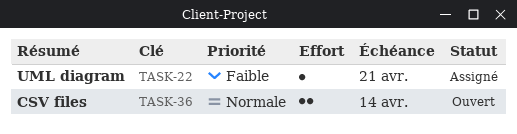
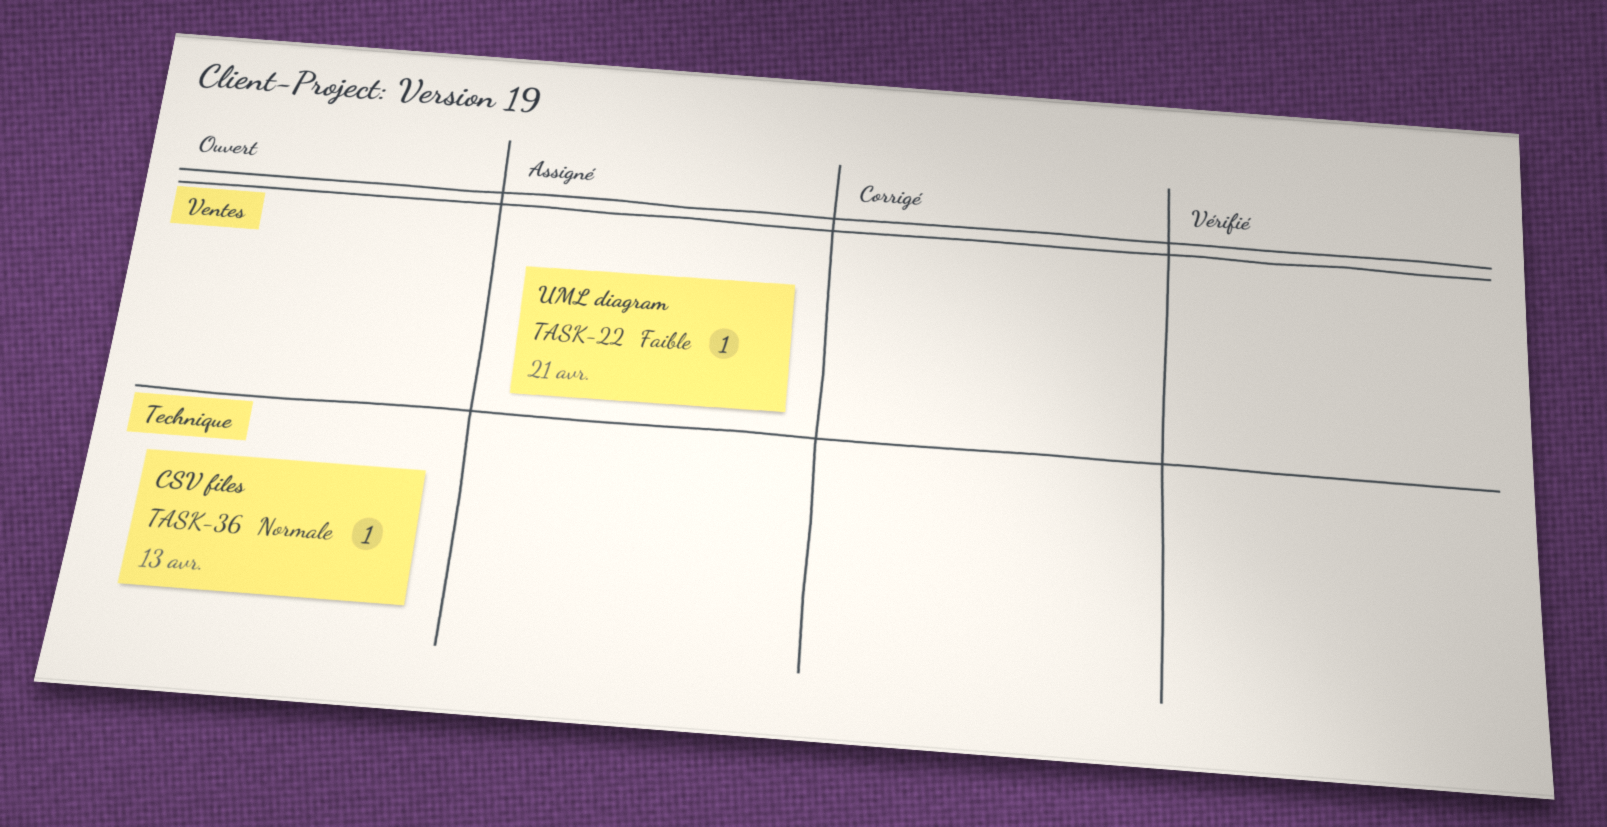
TASK-36, estimate: 2 -> 1
TASK-36, due: Apr 14 -> Apr 13

